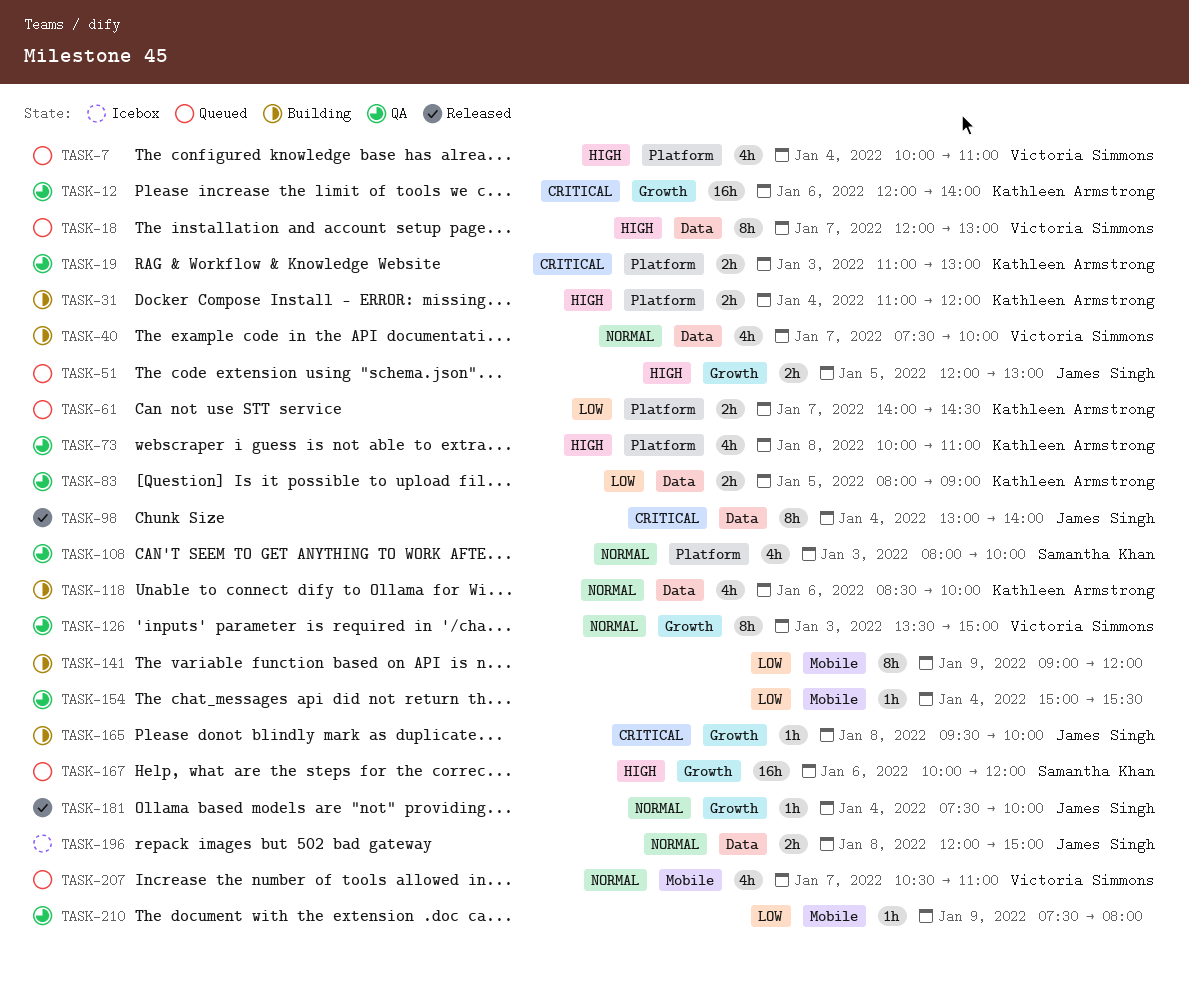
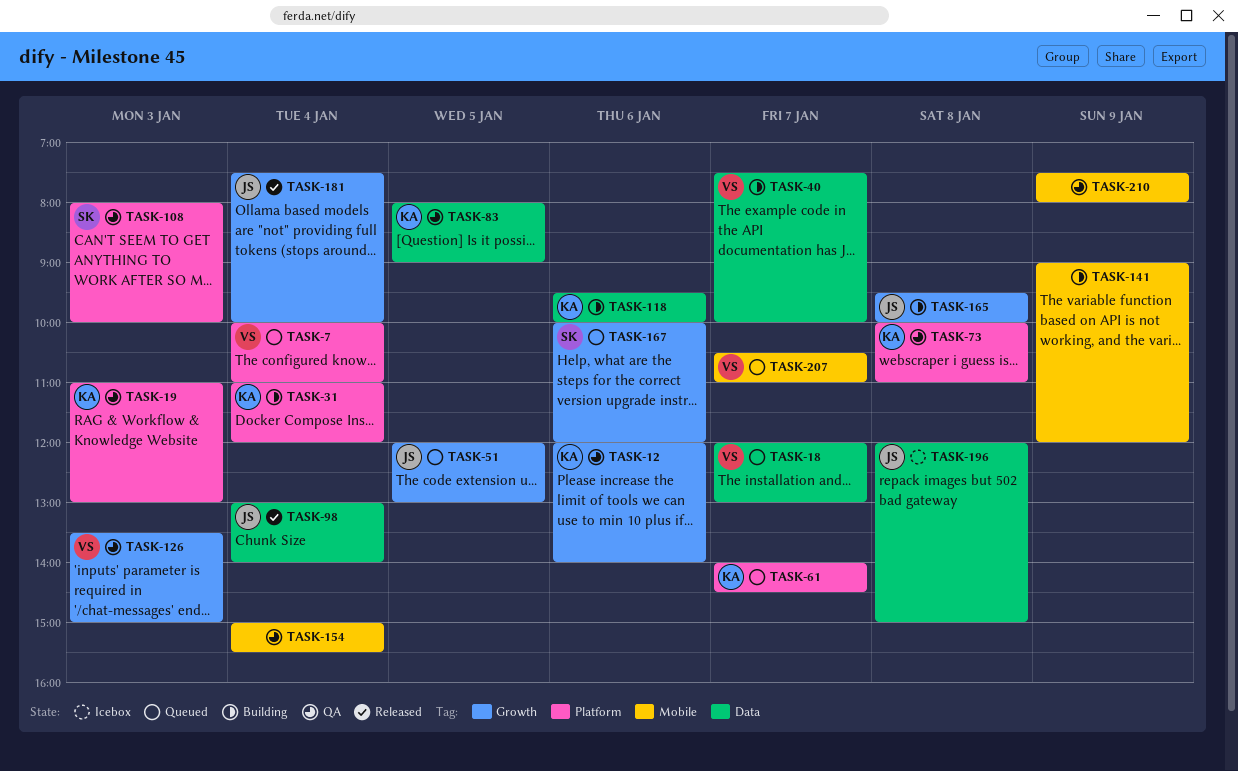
TASK-118, begins: 08:30 -> 09:30

